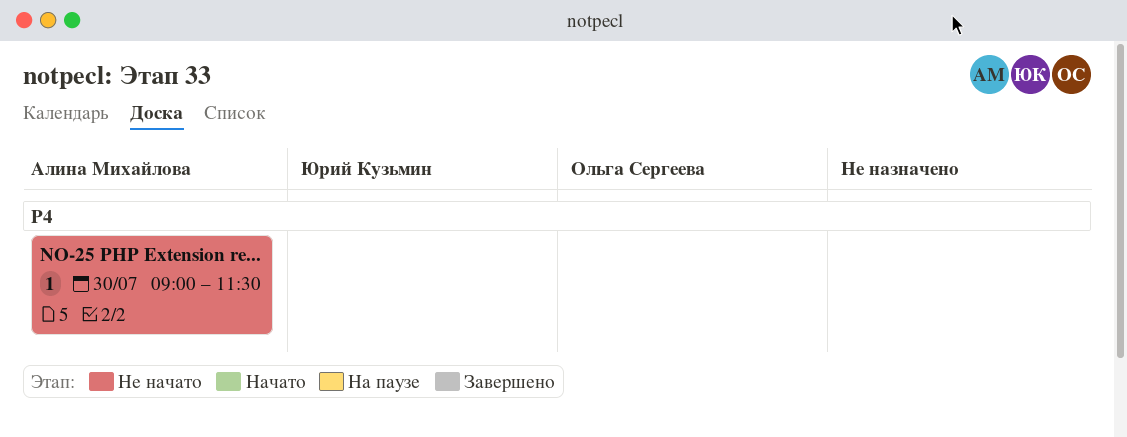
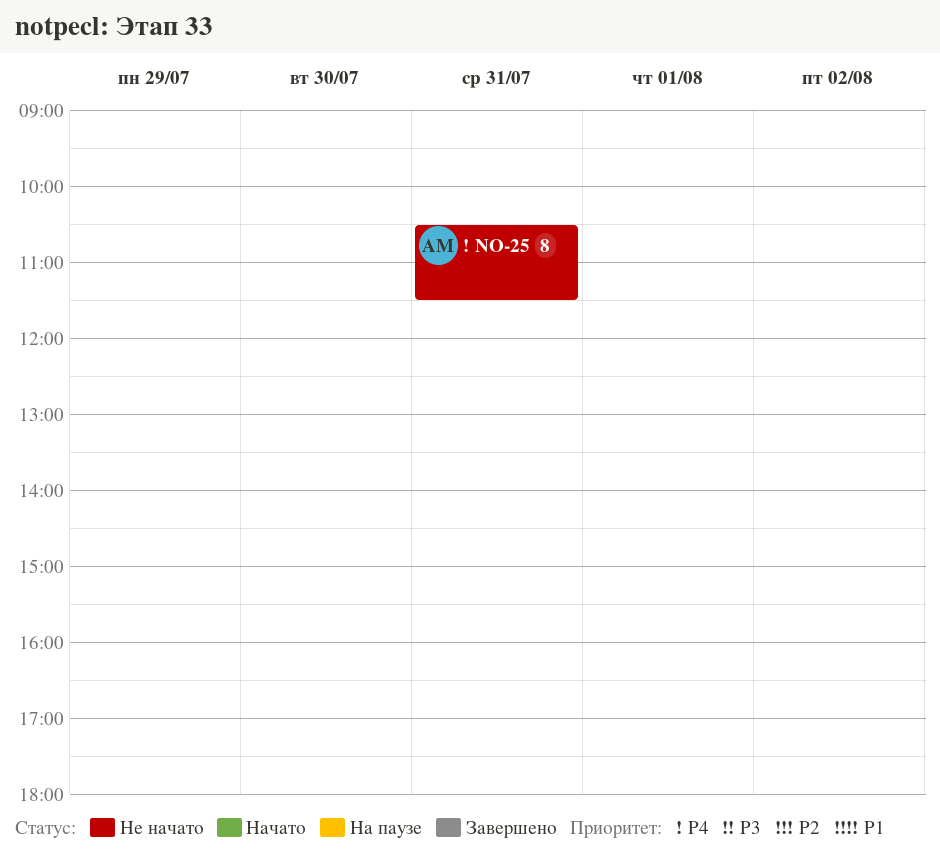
NO-25, estimate: 1 -> 8
NO-25, day: Jul 30 -> Jul 31
NO-25, begins: 09:00 -> 10:30

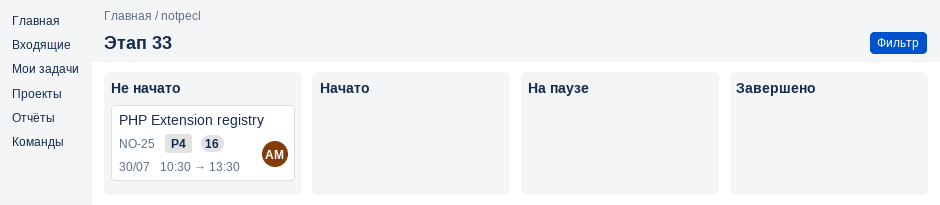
NO-25, estimate: 8 -> 16
NO-25, day: Jul 31 -> Jul 30
NO-25, ends: 11:30 -> 13:30

